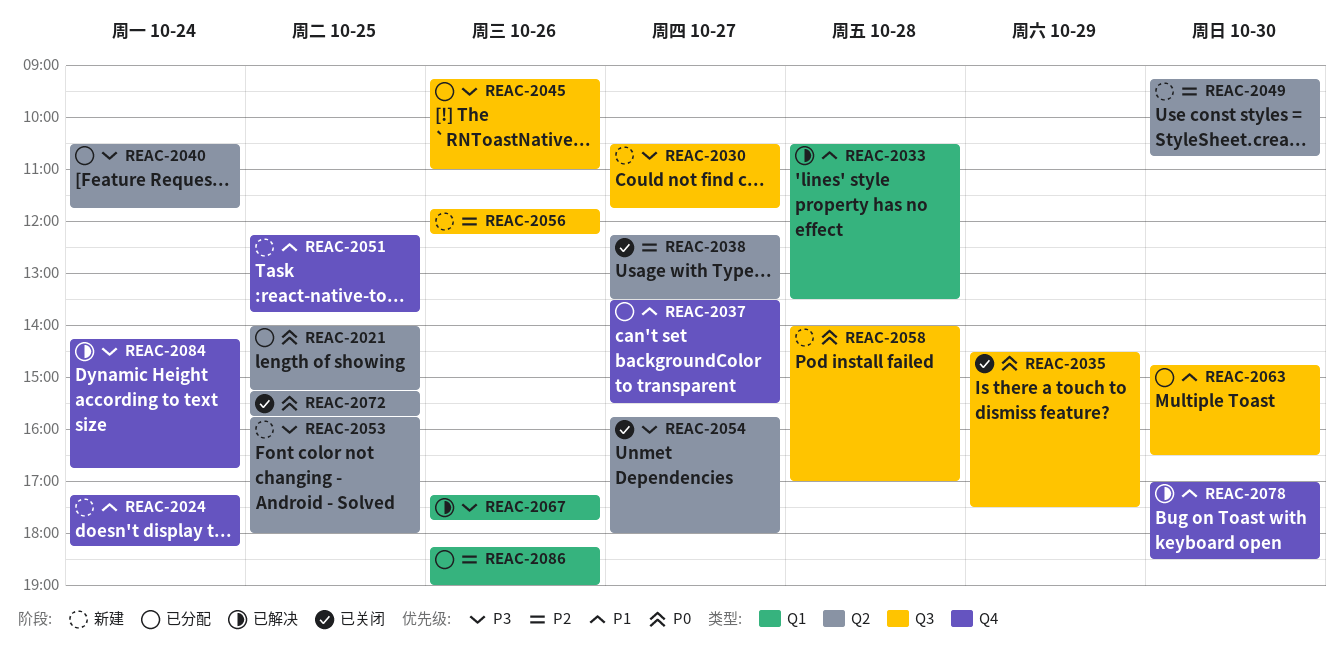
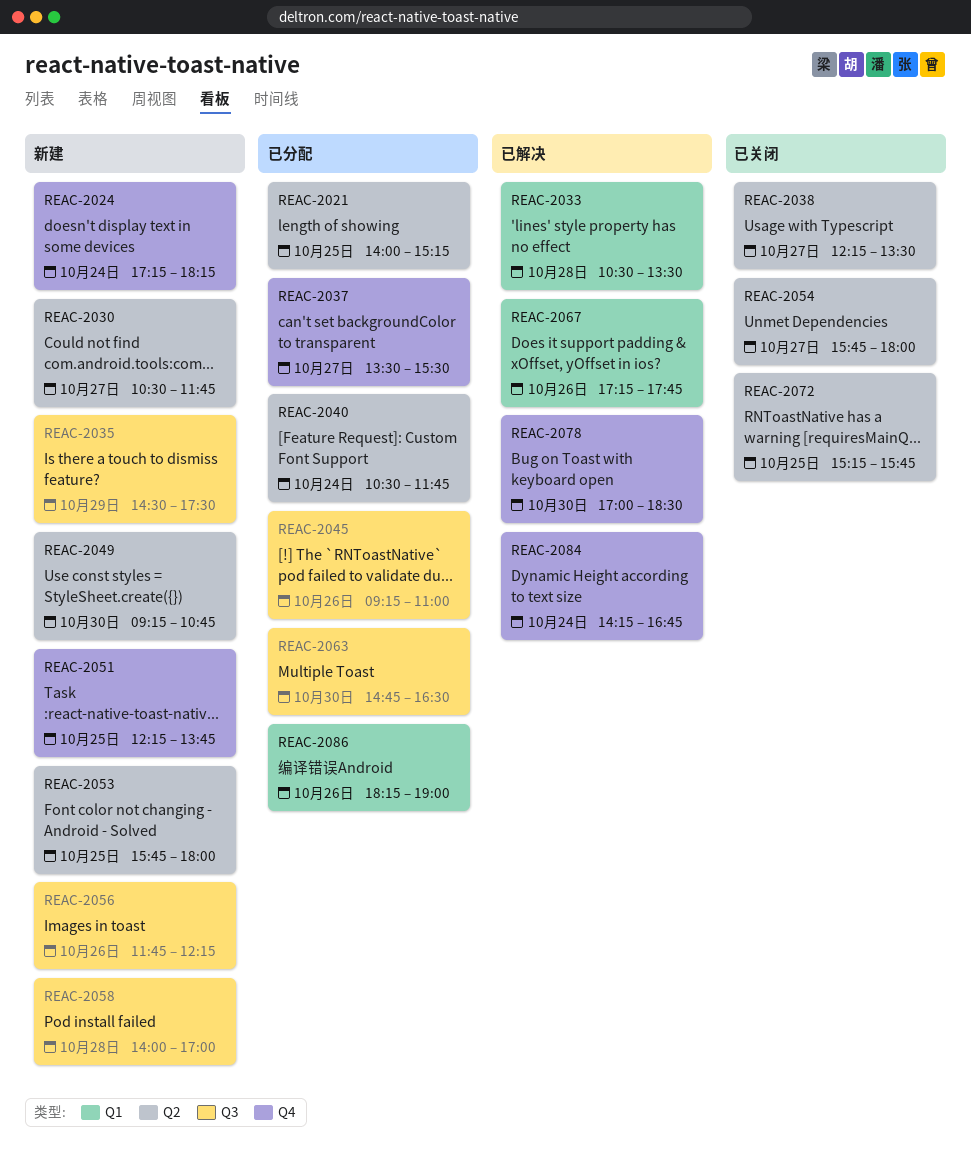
REAC-2030, label: Q3 -> Q2
REAC-2035, status: 已关闭 -> 新建

